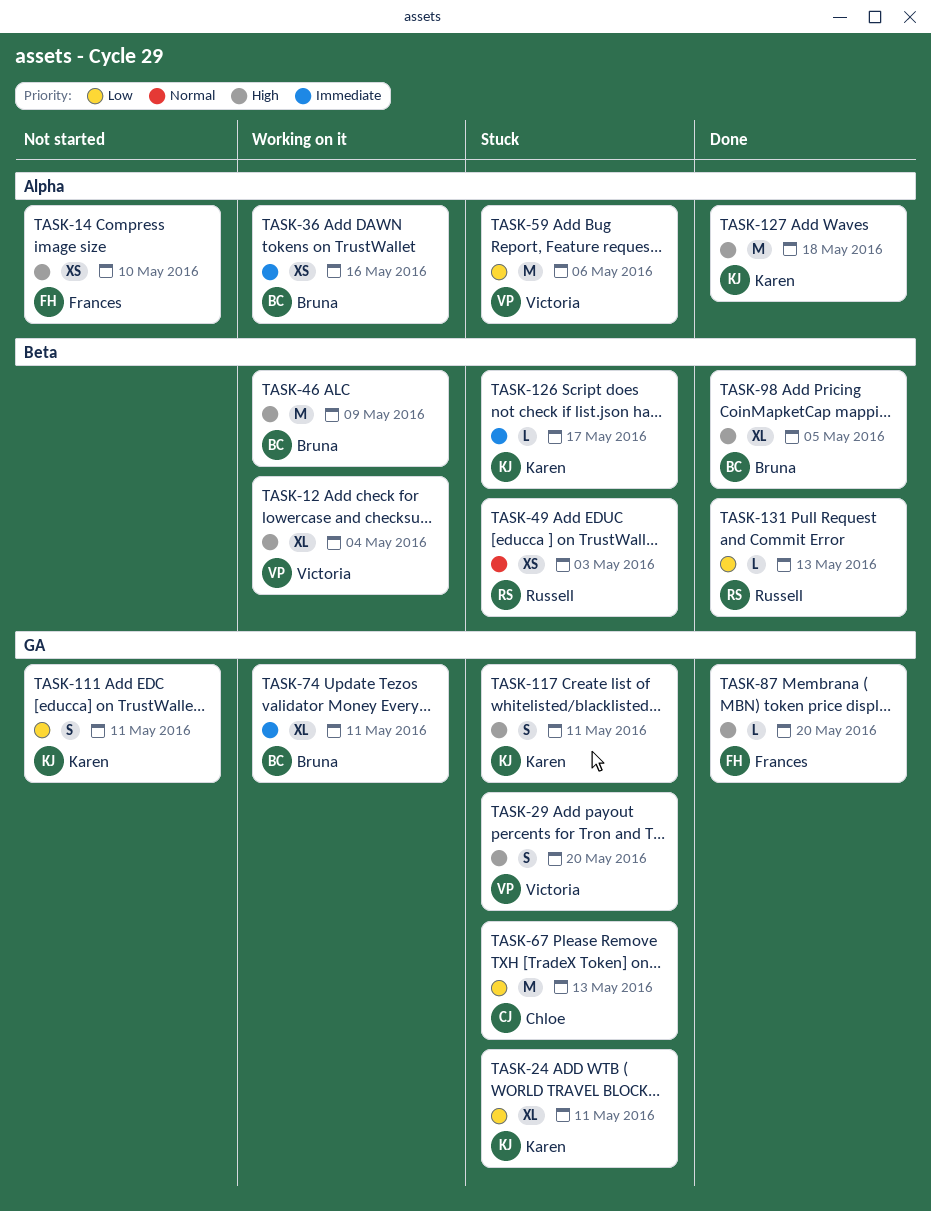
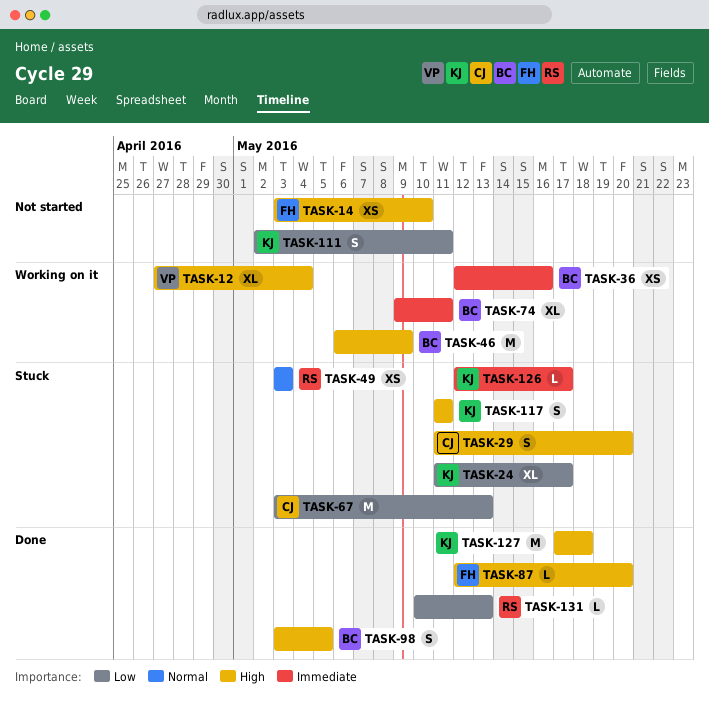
TASK-24, due: May 11 -> May 17
TASK-29, owner: Victoria -> Chloe
TASK-59: present -> none
TASK-98, estimate: XL -> S

